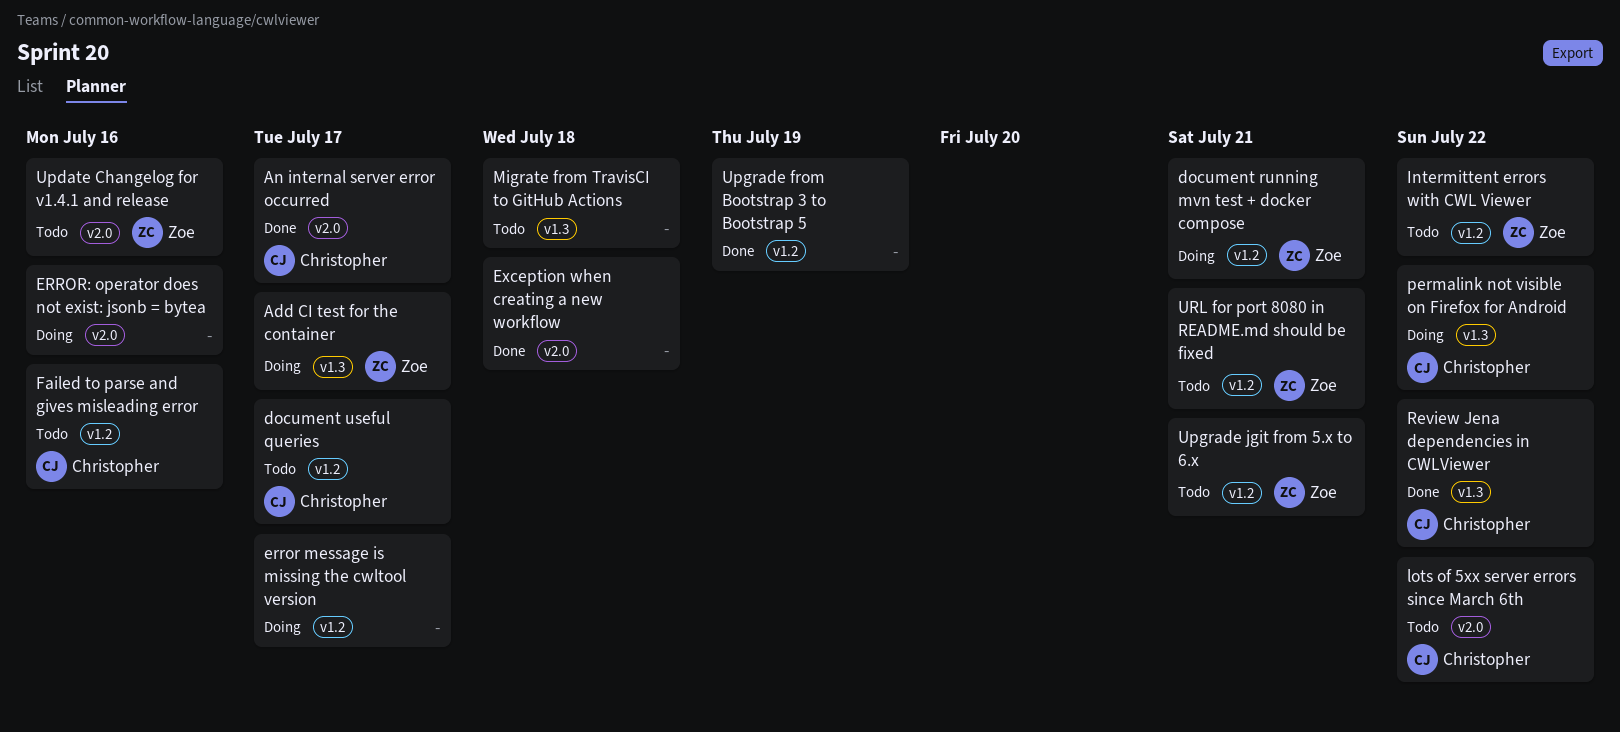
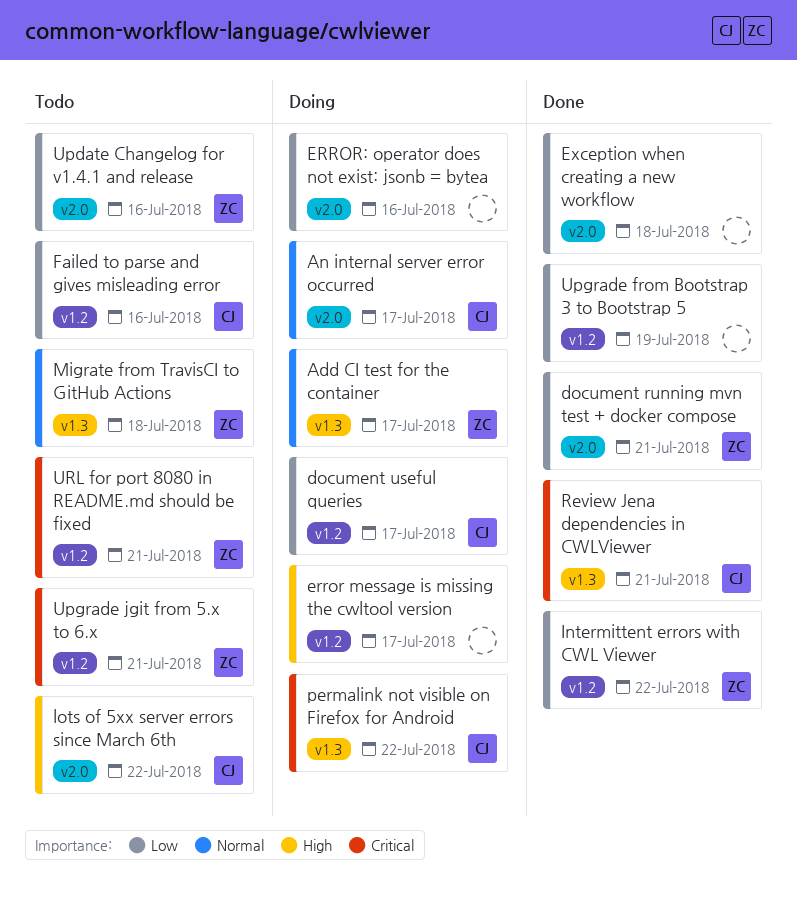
An internal server error occurred, status: Done -> Doing
document running mvn test + docker compose, status: Doing -> Done
document running mvn test + docker compose, label: v1.2 -> v2.0
document useful queries, status: Todo -> Doing
Intermittent errors with CWL Viewer, status: Todo -> Done
Migrate from TravisCI to GitHub Actions, owner: none -> Zoe
Review Jena dependencies in CWLViewer, due: Jul 22 -> Jul 21

